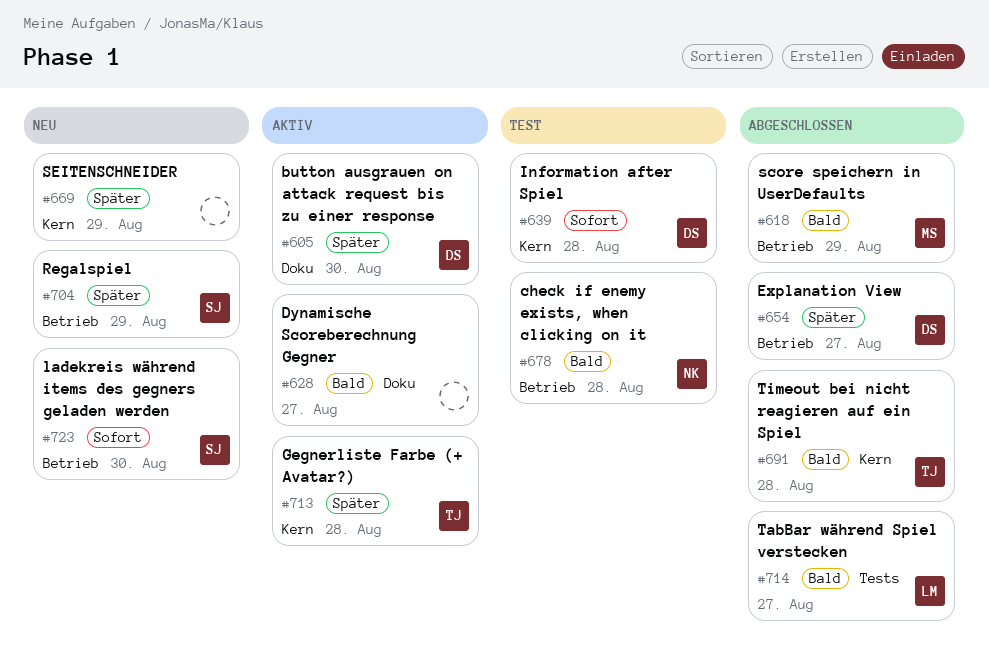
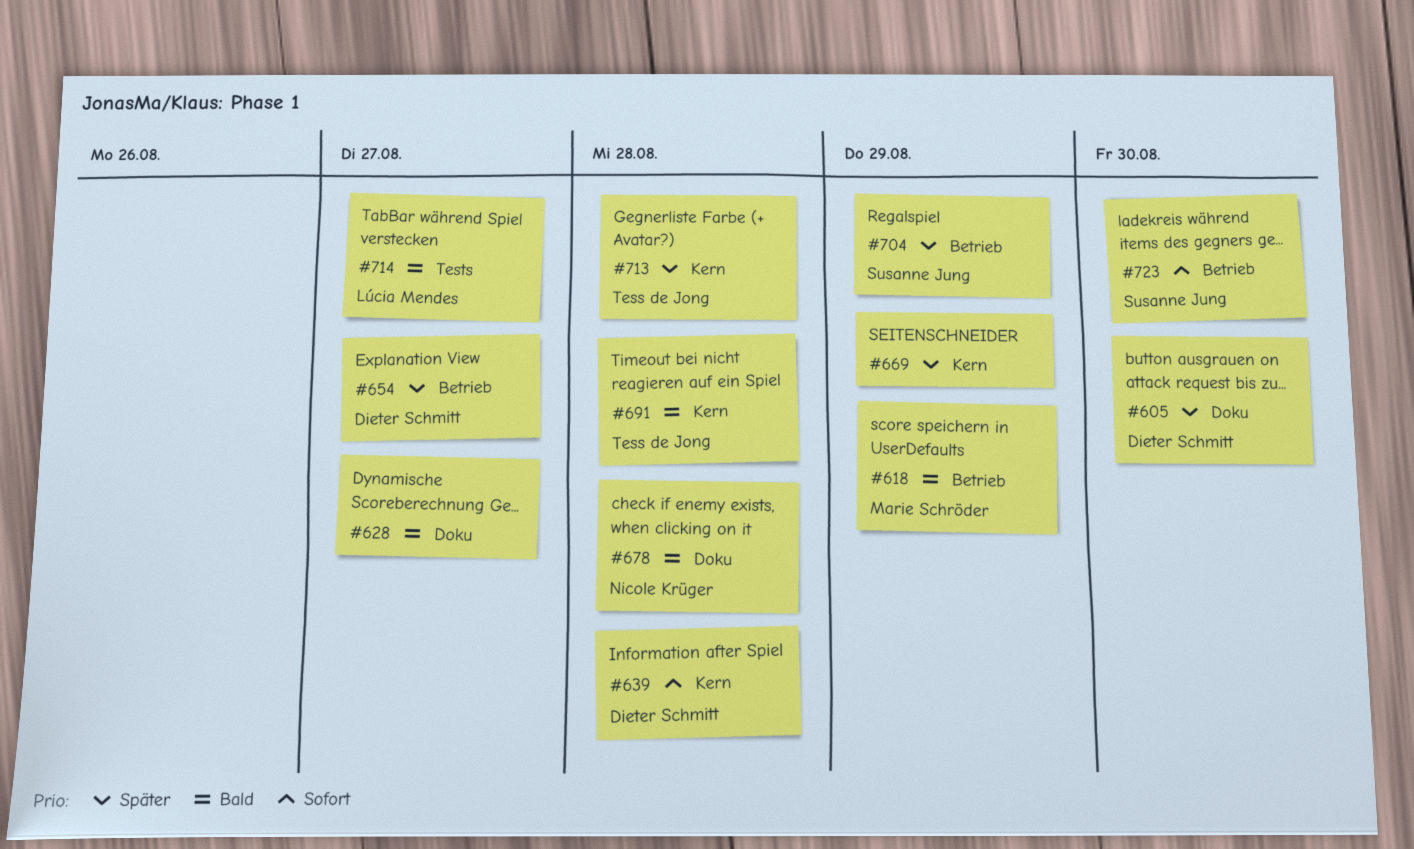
#678, label: Betrieb -> Doku

